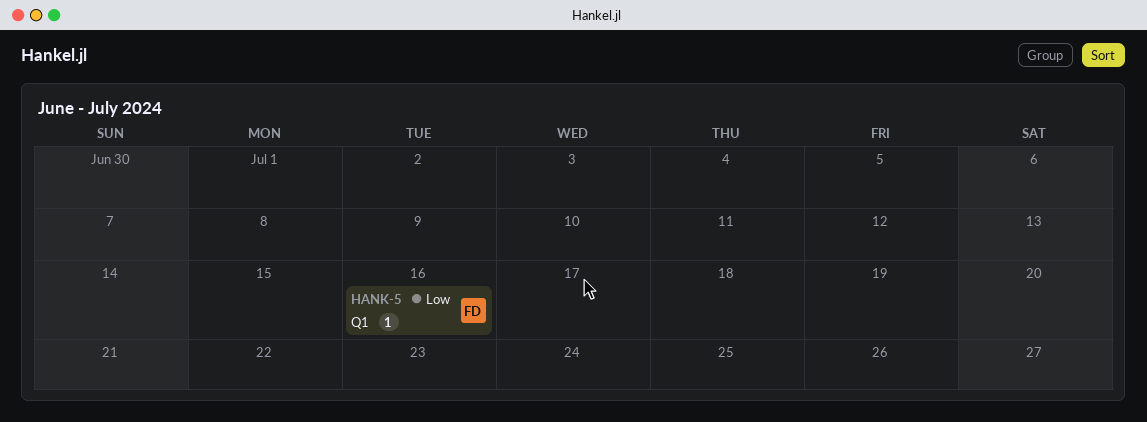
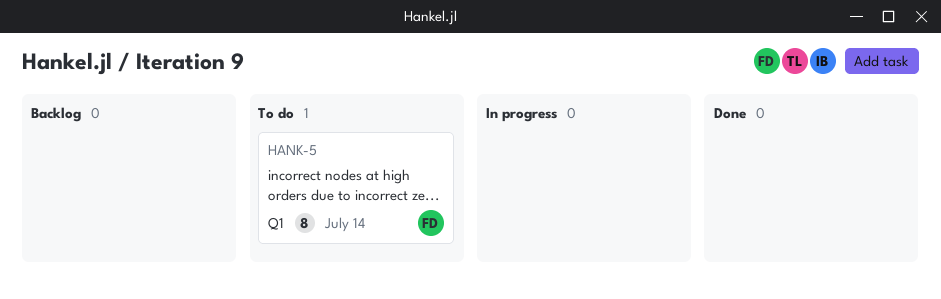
HANK-5, estimate: 1 -> 8
HANK-5, due: Jul 16 -> Jul 14

